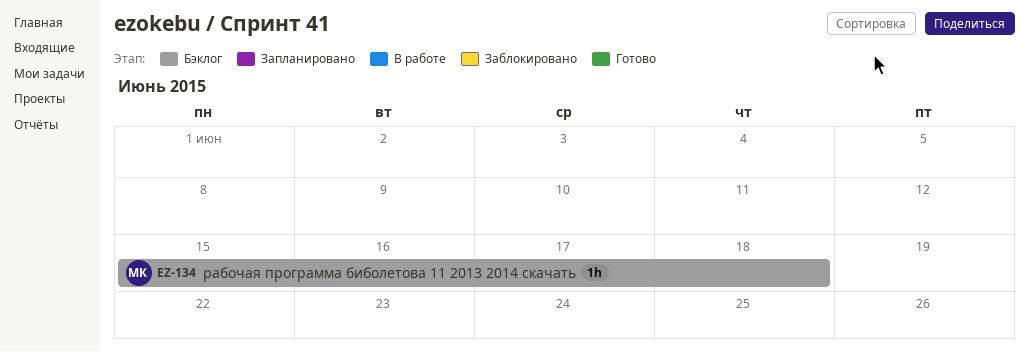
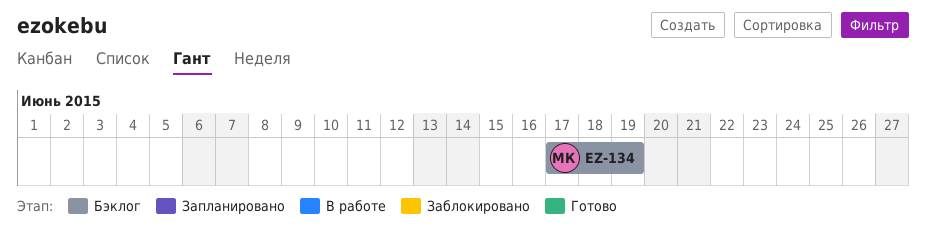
EZ-134, start: Jun 15 -> Jun 17
EZ-134, due: Jun 18 -> Jun 19

